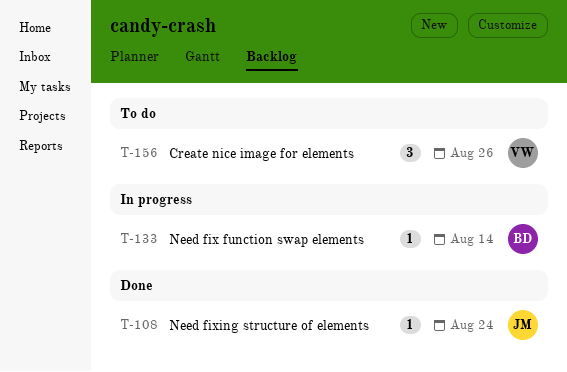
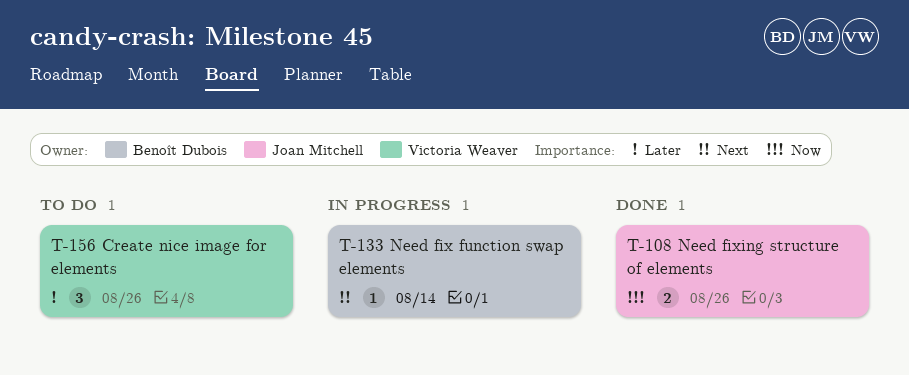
T-108, estimate: 1 -> 2
T-108, due: Aug 24 -> Aug 26

